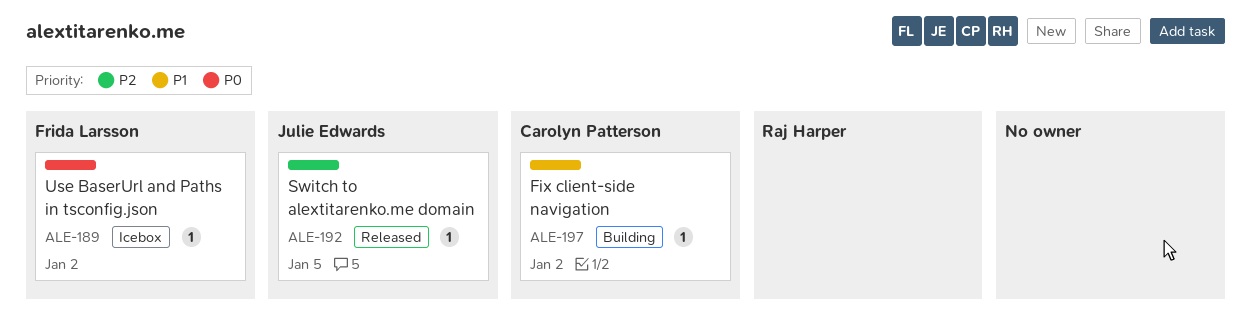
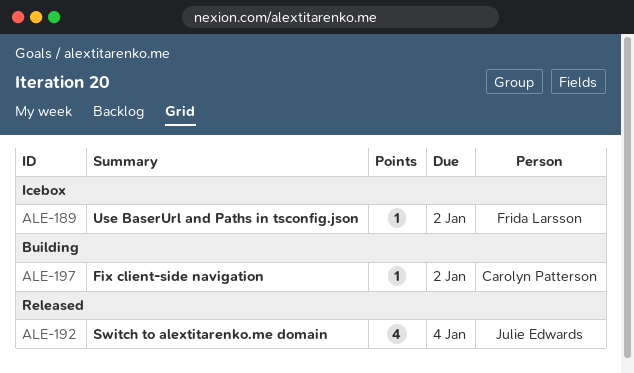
ALE-192, estimate: 1 -> 4
ALE-192, due: Jan 5 -> Jan 4

